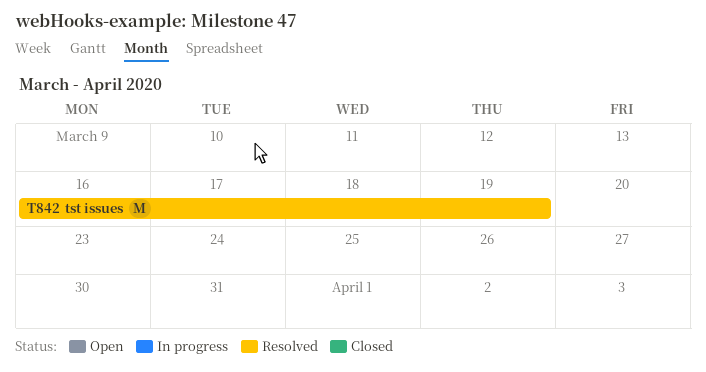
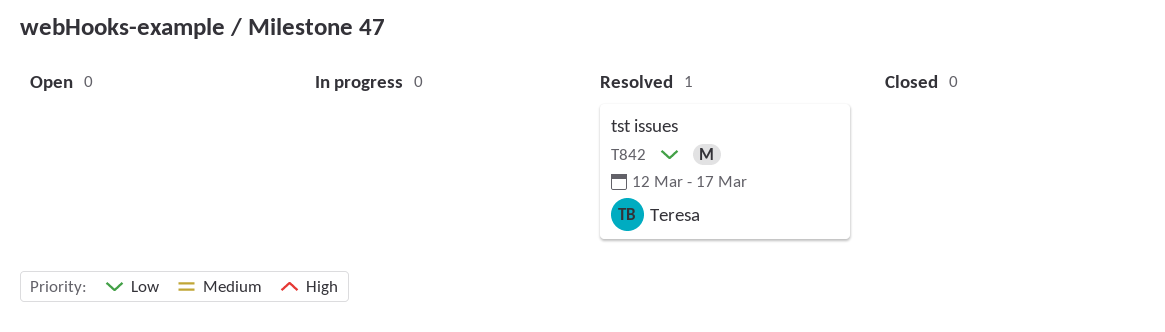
T842, start: Mar 16 -> Mar 12
T842, due: Mar 19 -> Mar 17

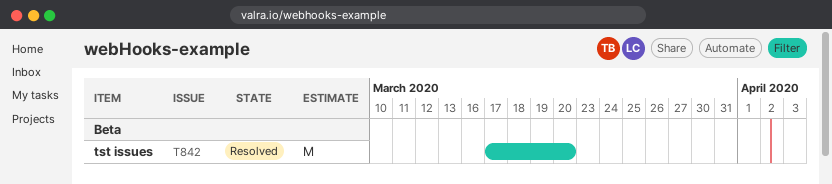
T842, start: Mar 12 -> Mar 17
T842, due: Mar 17 -> Mar 20

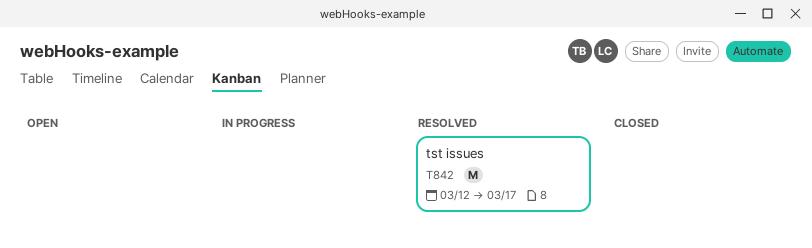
T842, start: Mar 17 -> Mar 12
T842, due: Mar 20 -> Mar 17

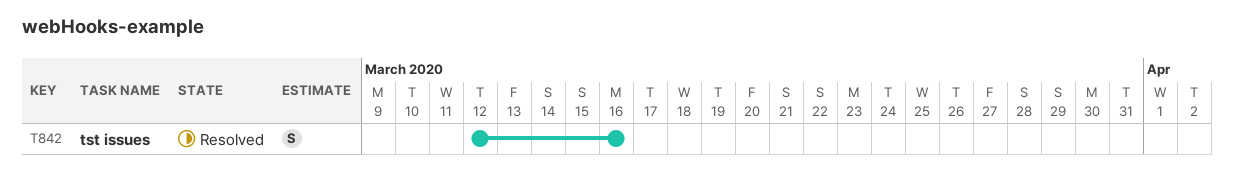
T842, estimate: M -> S
T842, due: Mar 17 -> Mar 16

